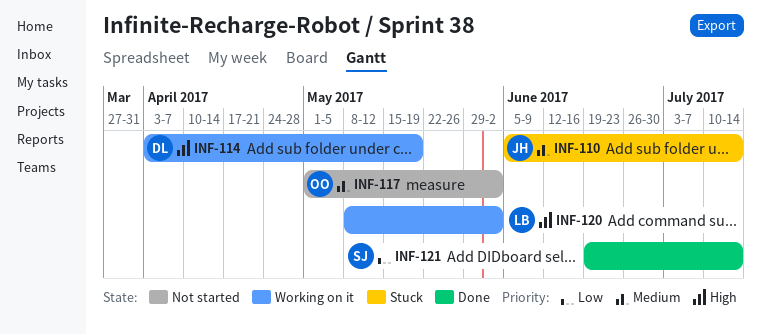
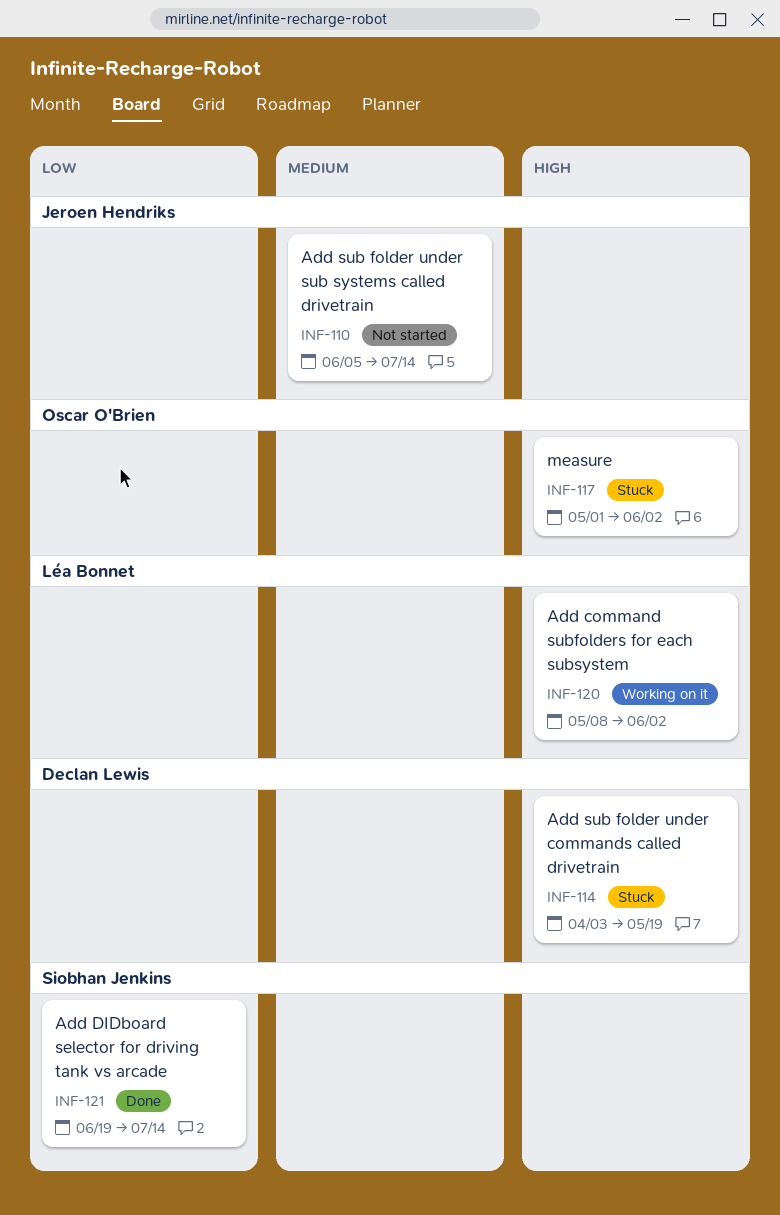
INF-110, status: Stuck -> Not started
INF-114, status: Working on it -> Stuck
INF-117, status: Not started -> Stuck
INF-117, priority: Medium -> High

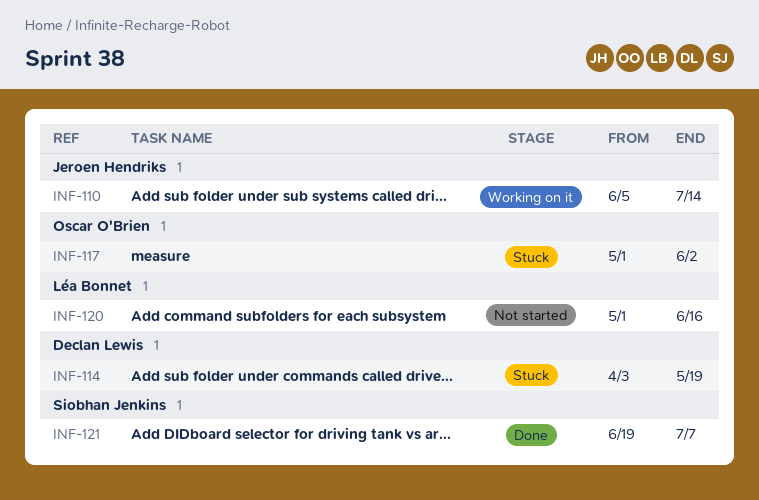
INF-110, status: Not started -> Working on it
INF-120, status: Working on it -> Not started
INF-120, start: May 8 -> May 1
INF-120, due: Jun 2 -> Jun 16
INF-121, due: Jul 14 -> Jul 7

